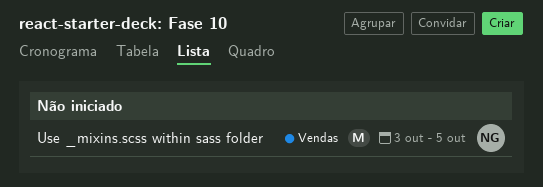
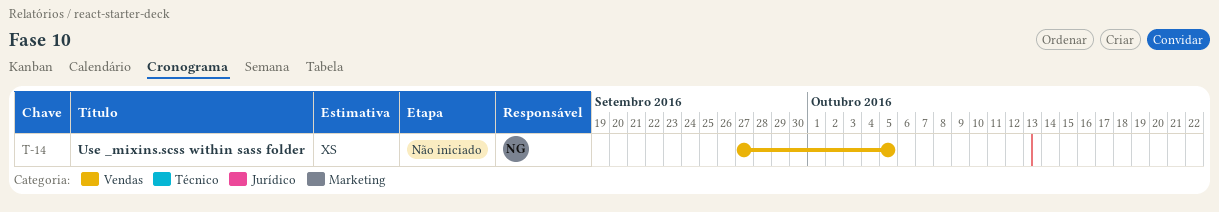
Use _mixins.scss within sass folder, estimate: M -> XS
Use _mixins.scss within sass folder, start: Oct 3 -> Sep 27

